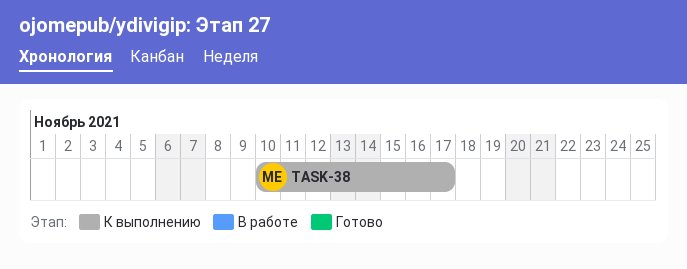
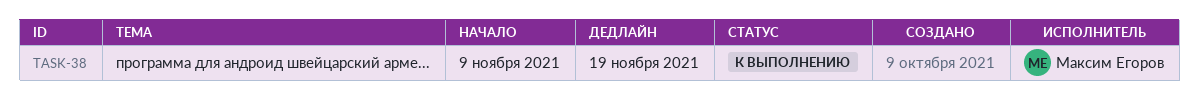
TASK-38, start: Nov 10 -> Nov 9
TASK-38, due: Nov 17 -> Nov 19

